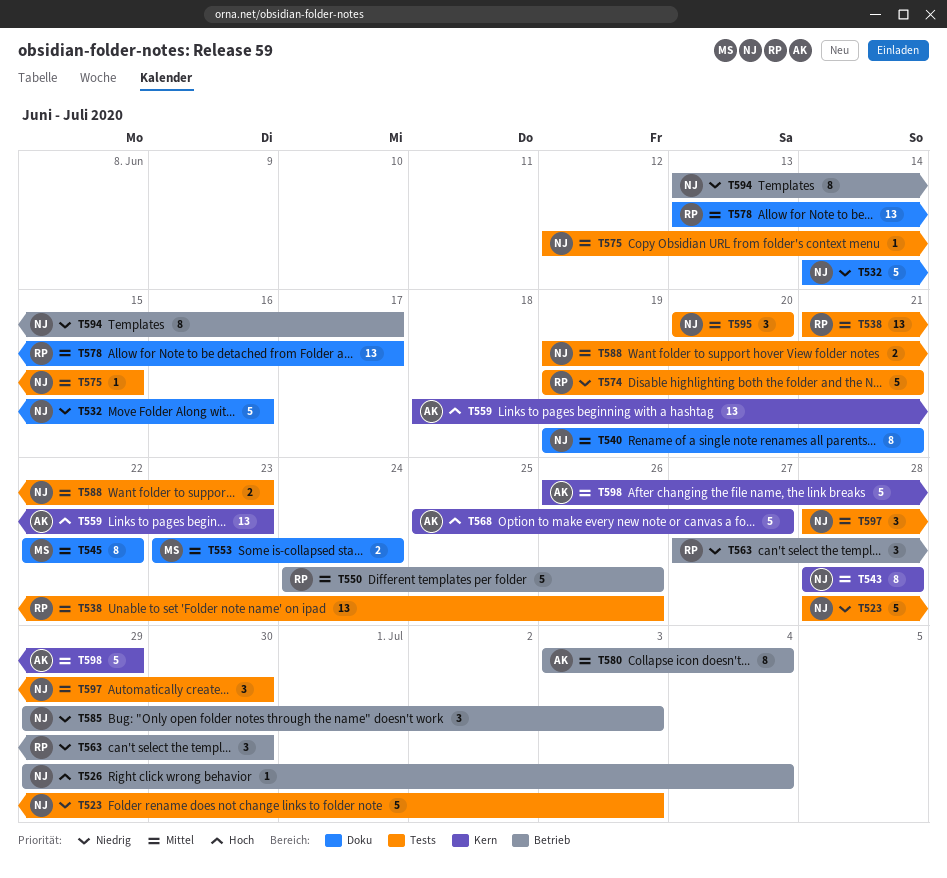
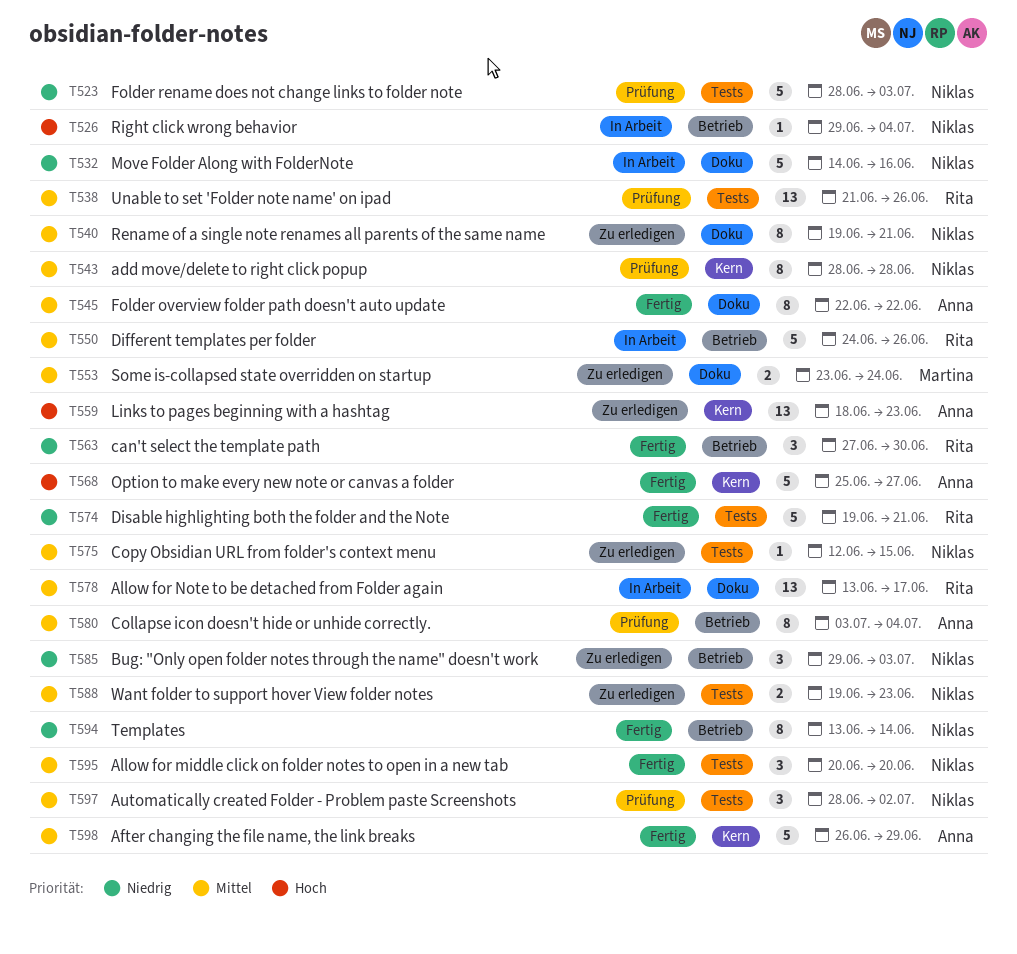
T545, owner: Martina -> Anna
T594, due: Jun 17 -> Jun 14
T597, due: Jun 30 -> Jul 2

